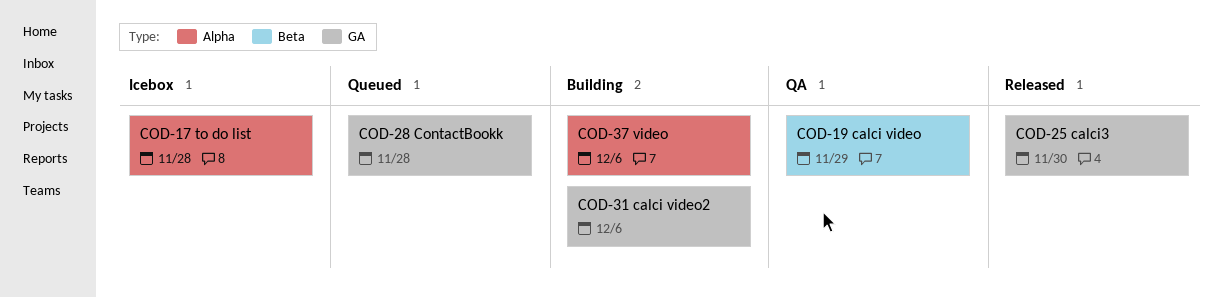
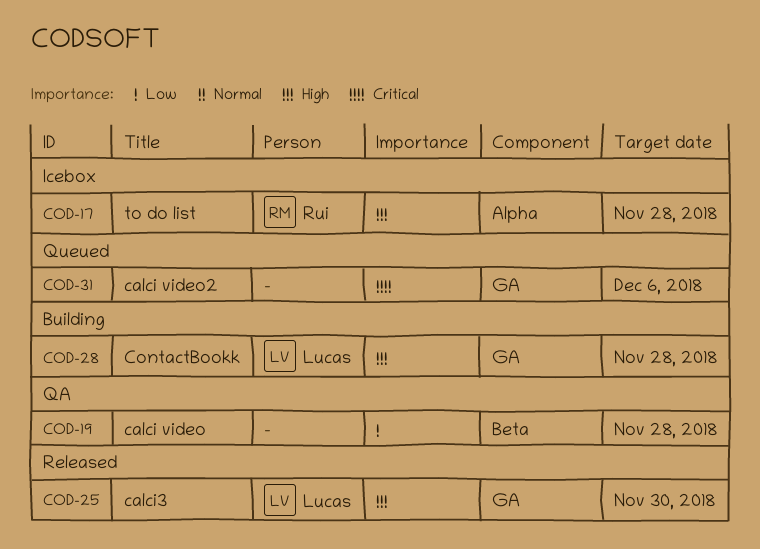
COD-19, due: Nov 29 -> Nov 28
COD-28, status: Queued -> Building
COD-31, status: Building -> Queued
COD-37: present -> none

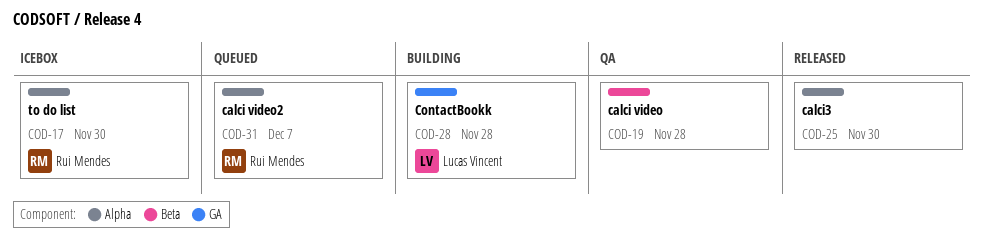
COD-17, due: Nov 28 -> Nov 30
COD-25, owner: Lucas Vincent -> none
COD-25, label: GA -> Alpha
COD-31, owner: none -> Rui Mendes
COD-31, label: GA -> Alpha
COD-31, due: Dec 6 -> Dec 7

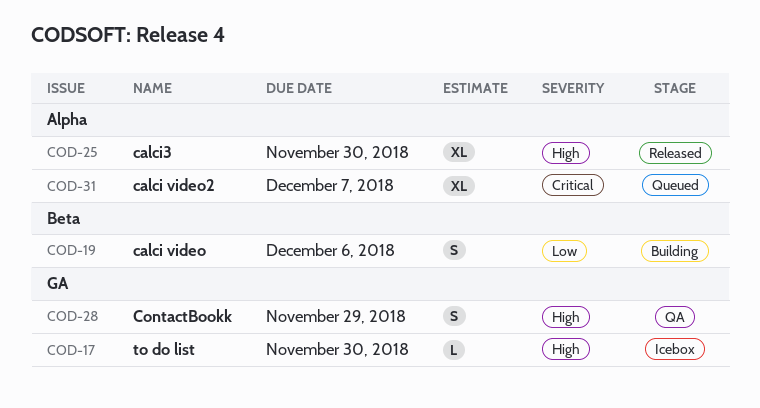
COD-17, label: Alpha -> GA
COD-19, status: QA -> Building
COD-19, due: Nov 28 -> Dec 6
COD-28, status: Building -> QA
COD-28, due: Nov 28 -> Nov 29

